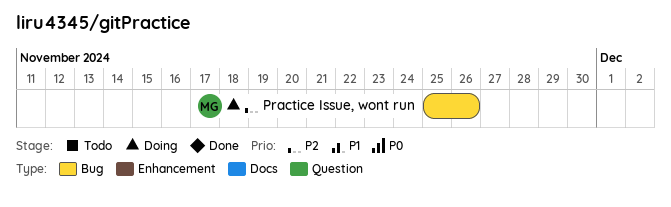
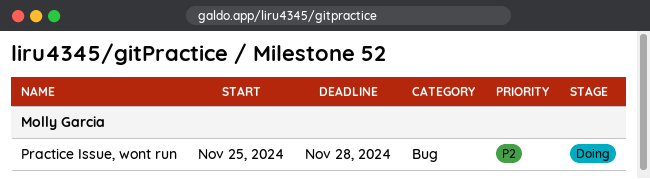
Practice Issue, wont run, due: Nov 26 -> Nov 28

